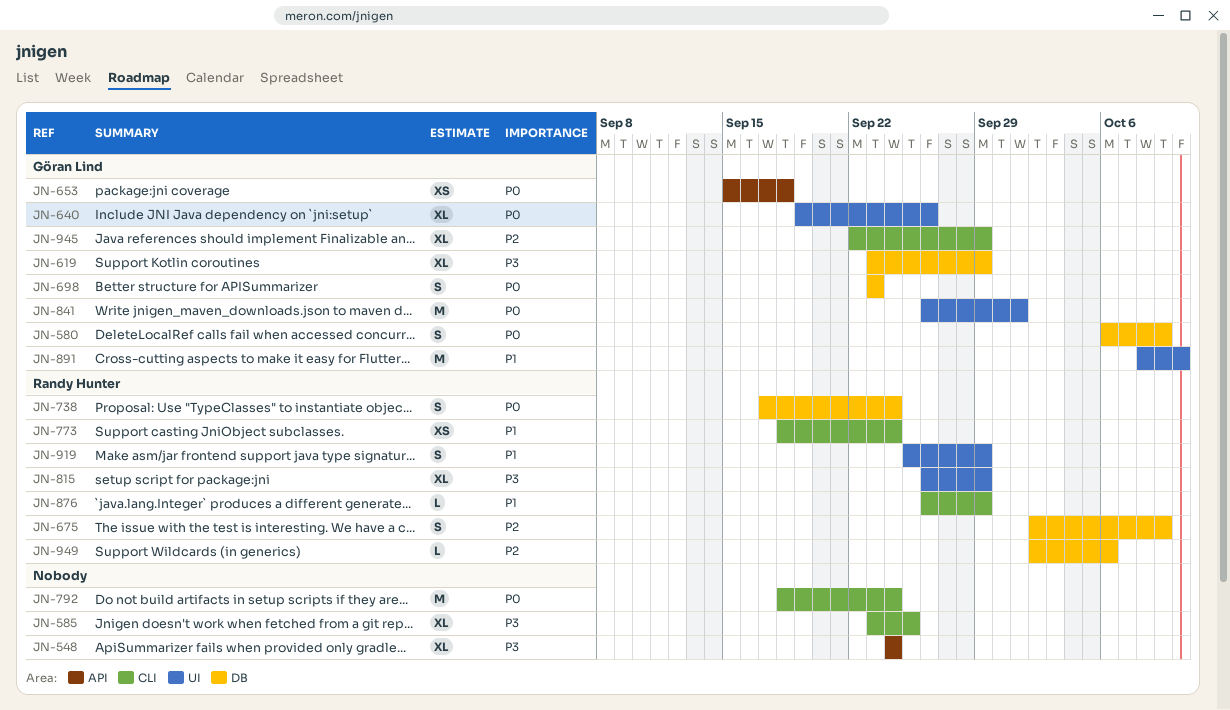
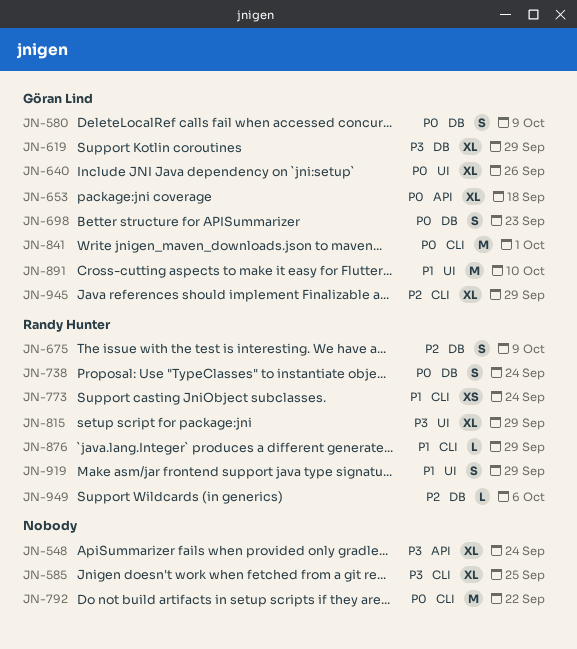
JN-653, estimate: XS -> XL
JN-792, due: Sep 24 -> Sep 22
JN-841, label: UI -> CLI

